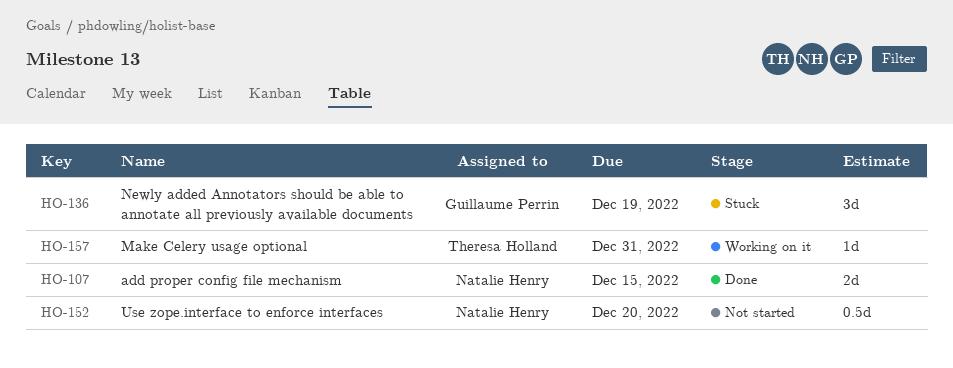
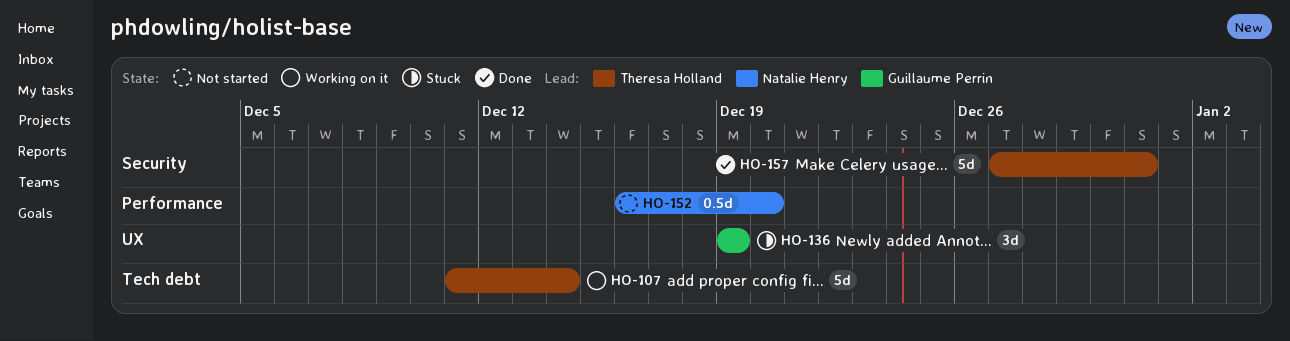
HO-107, status: Done -> Working on it
HO-107, owner: Natalie Henry -> Theresa Holland
HO-107, estimate: 2d -> 5d
HO-107, due: Dec 15 -> Dec 14
HO-157, status: Working on it -> Done
HO-157, estimate: 1d -> 5d

